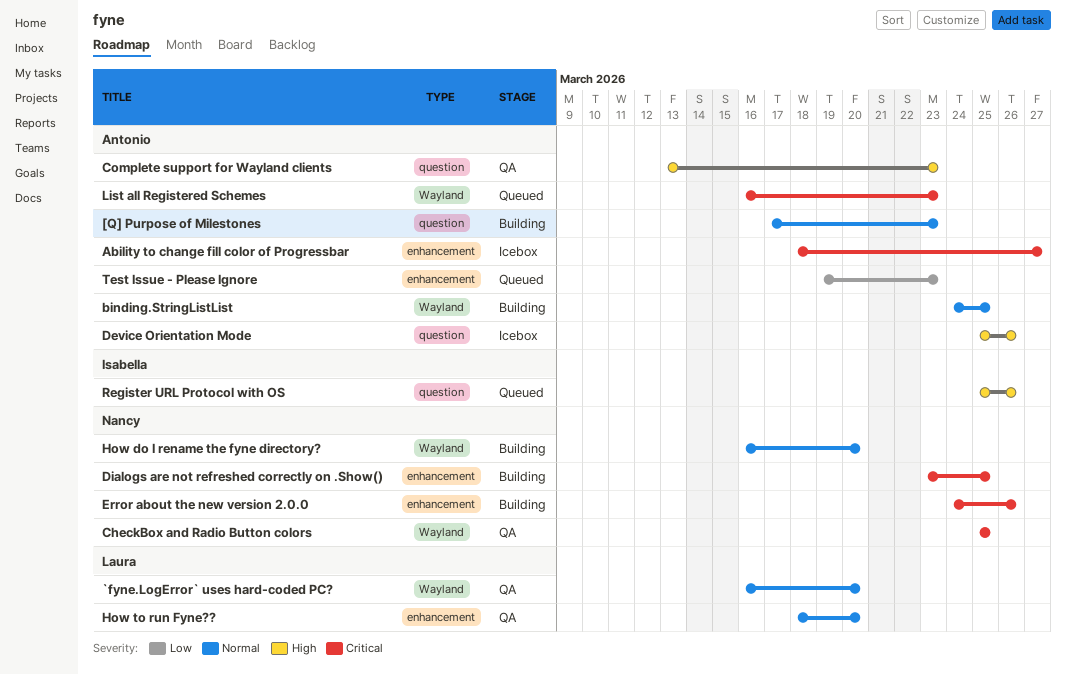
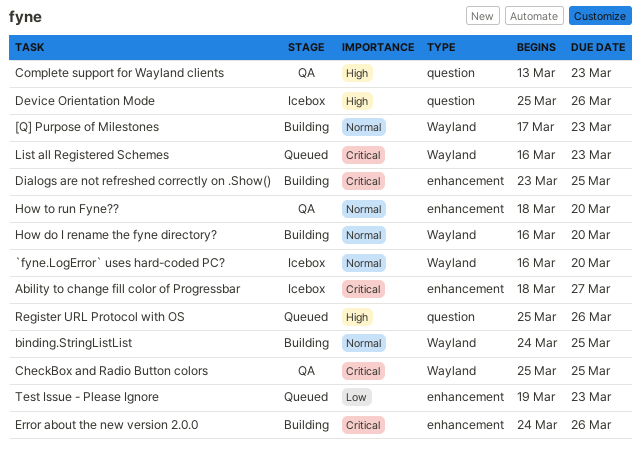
[Q] Purpose of Milestones, label: question -> Wayland
`fyne.LogError` uses hard-coded PC?, status: QA -> Icebox

